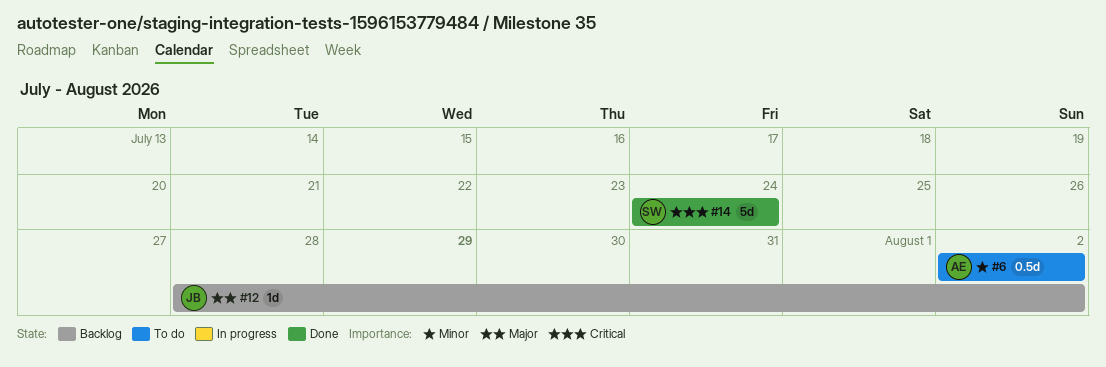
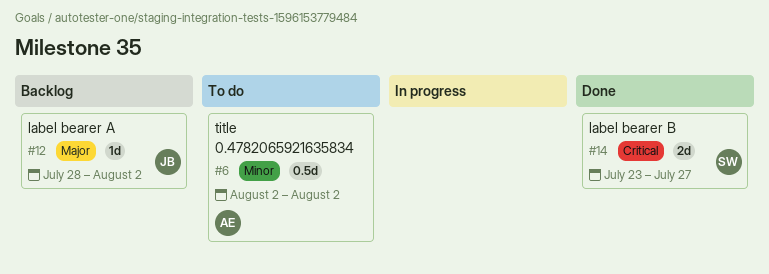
#14, estimate: 5d -> 2d
#14, start: Jul 24 -> Jul 23
#14, due: Jul 24 -> Jul 27

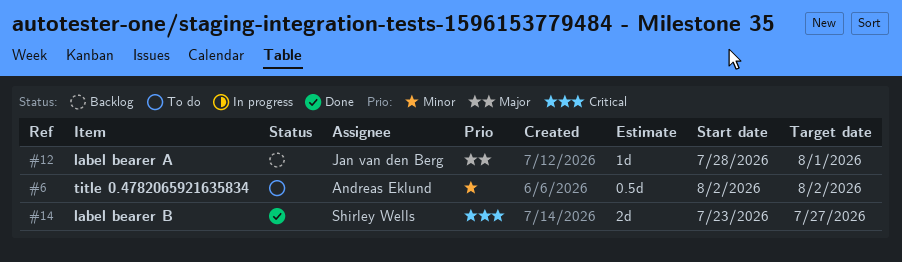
#12, due: Aug 2 -> Aug 1

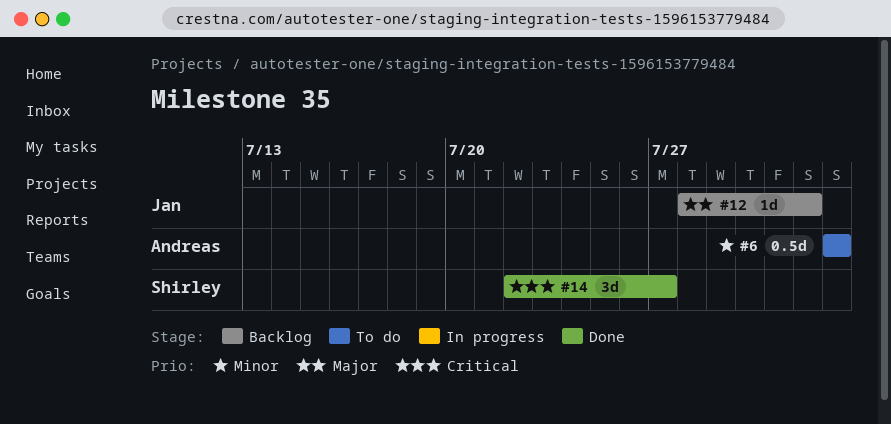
#14, estimate: 2d -> 3d
#14, start: Jul 23 -> Jul 22

